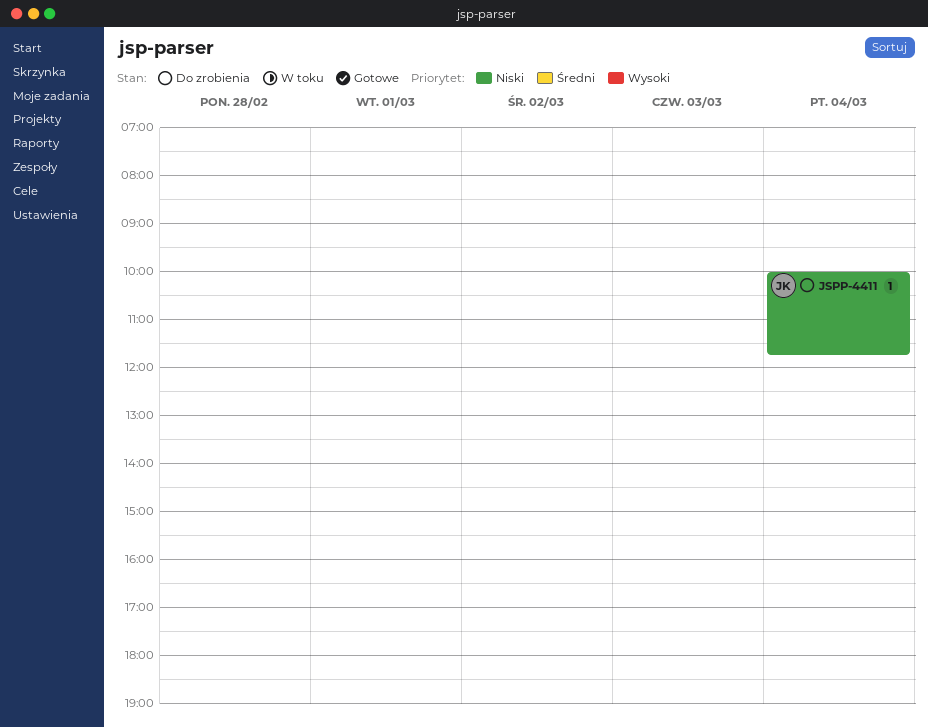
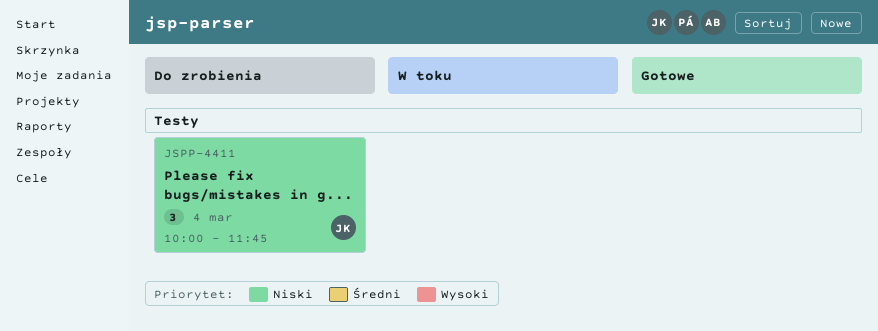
JSPP-4411, estimate: 1 -> 3

